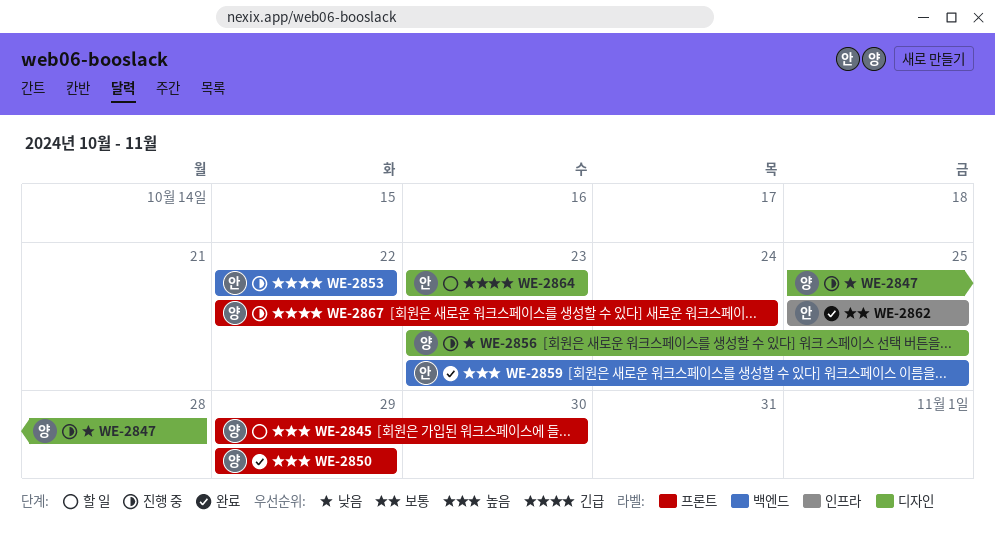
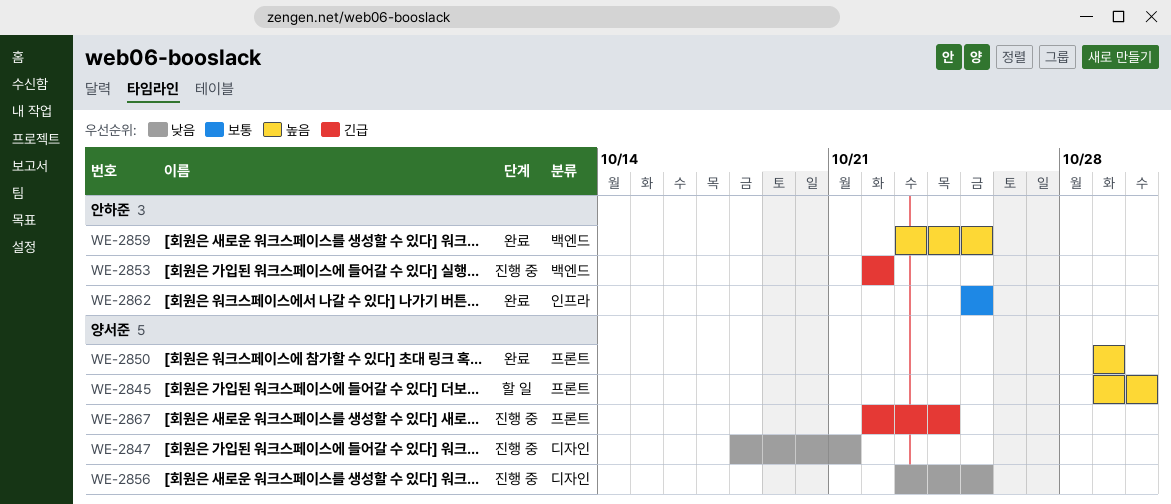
WE-2847, start: Oct 25 -> Oct 18
WE-2847, due: Oct 28 -> Oct 21
WE-2864: present -> none

